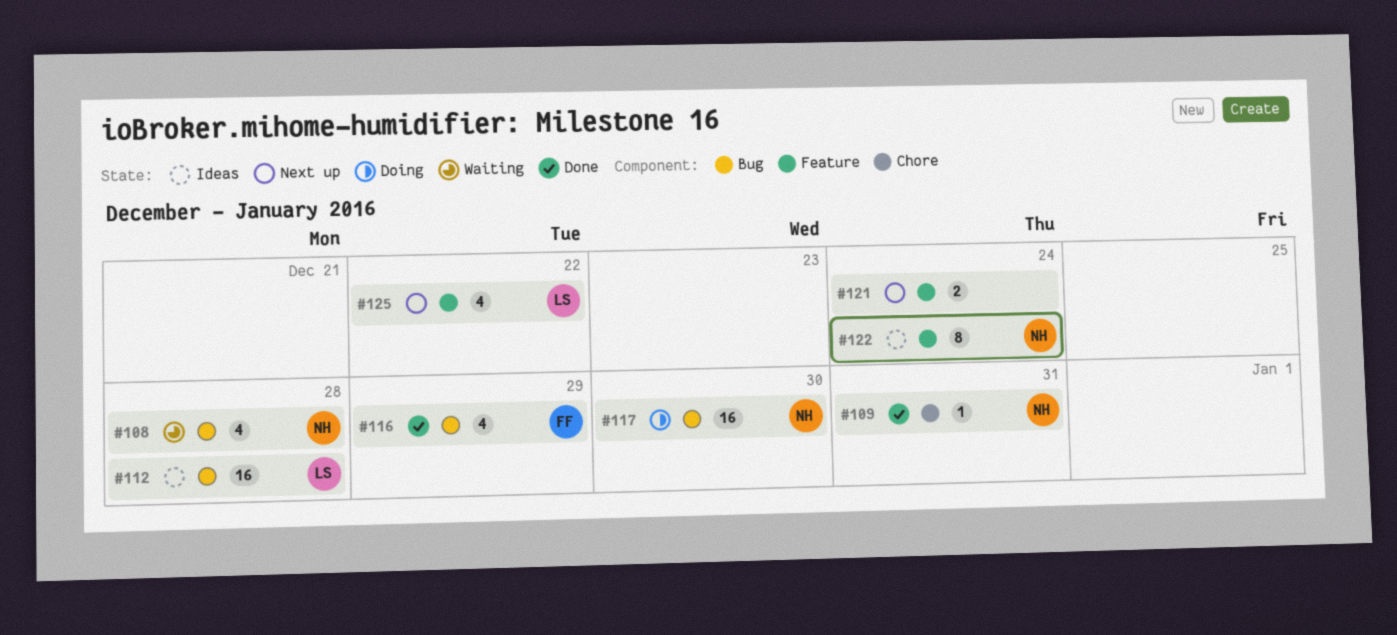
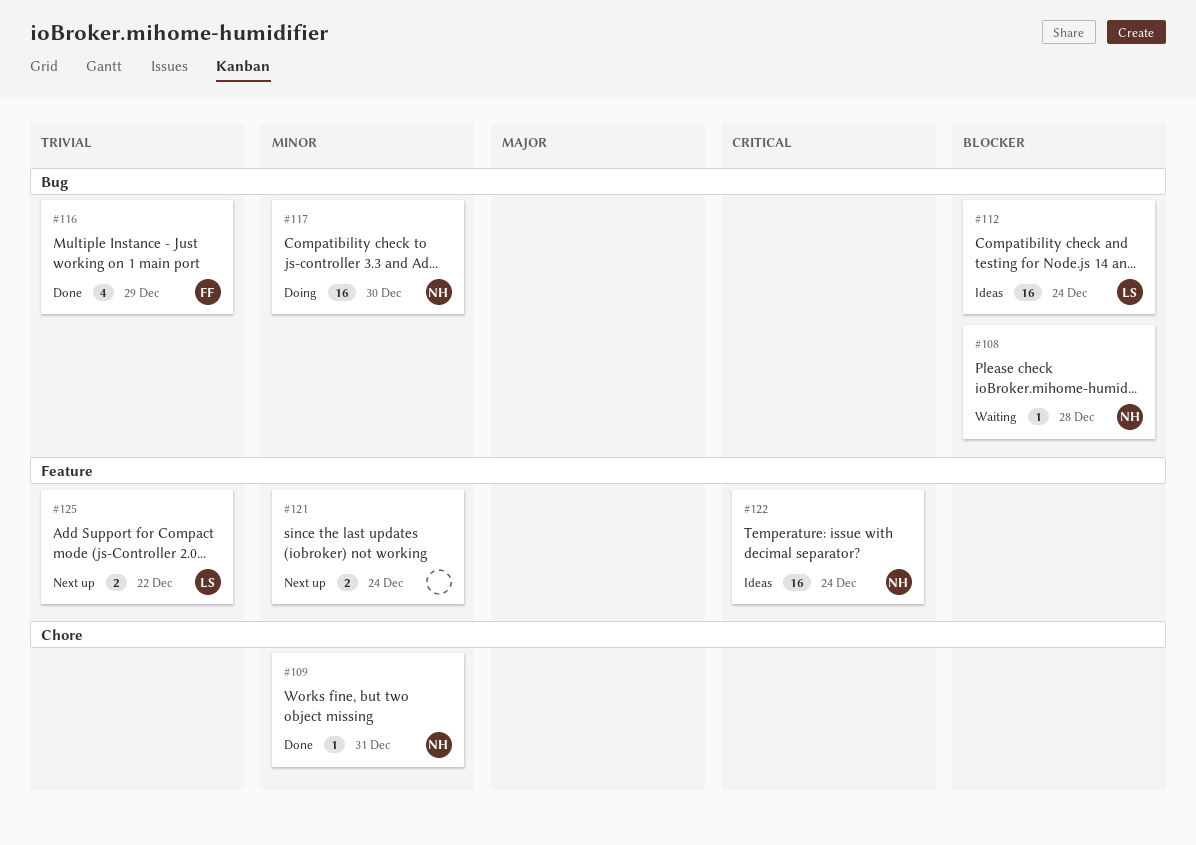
#108, estimate: 4 -> 1
#112, due: Dec 28 -> Dec 24
#122, estimate: 8 -> 16
#125, estimate: 4 -> 2

